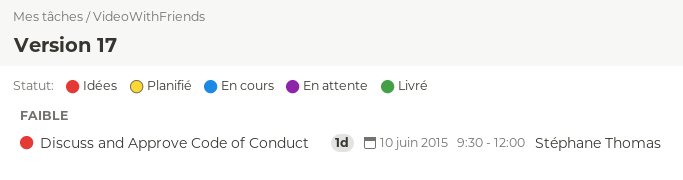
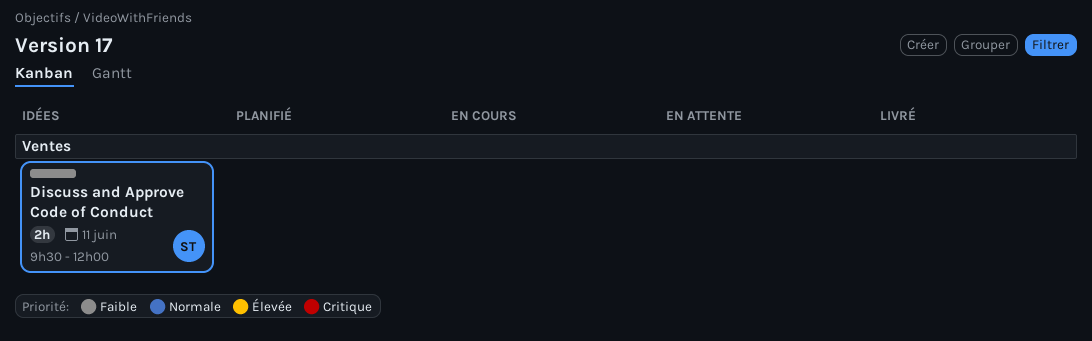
Discuss and Approve Code of Conduct, estimate: 1d -> 2h
Discuss and Approve Code of Conduct, day: Jun 10 -> Jun 11

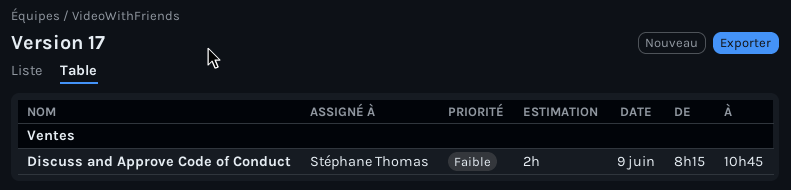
Discuss and Approve Code of Conduct, day: Jun 11 -> Jun 9
Discuss and Approve Code of Conduct, begins: 09:30 -> 08:15
Discuss and Approve Code of Conduct, ends: 12:00 -> 10:45

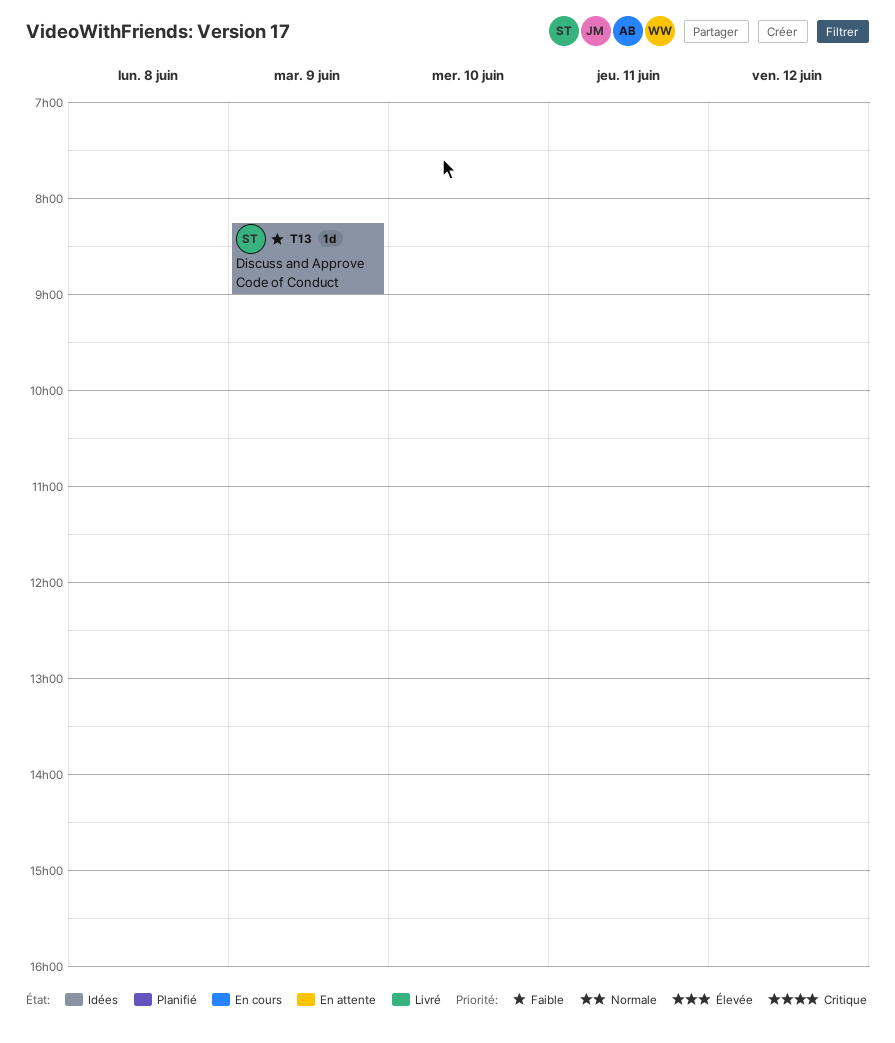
Discuss and Approve Code of Conduct, estimate: 2h -> 1d
Discuss and Approve Code of Conduct, ends: 10:45 -> 09:00

